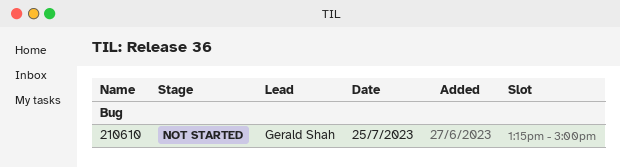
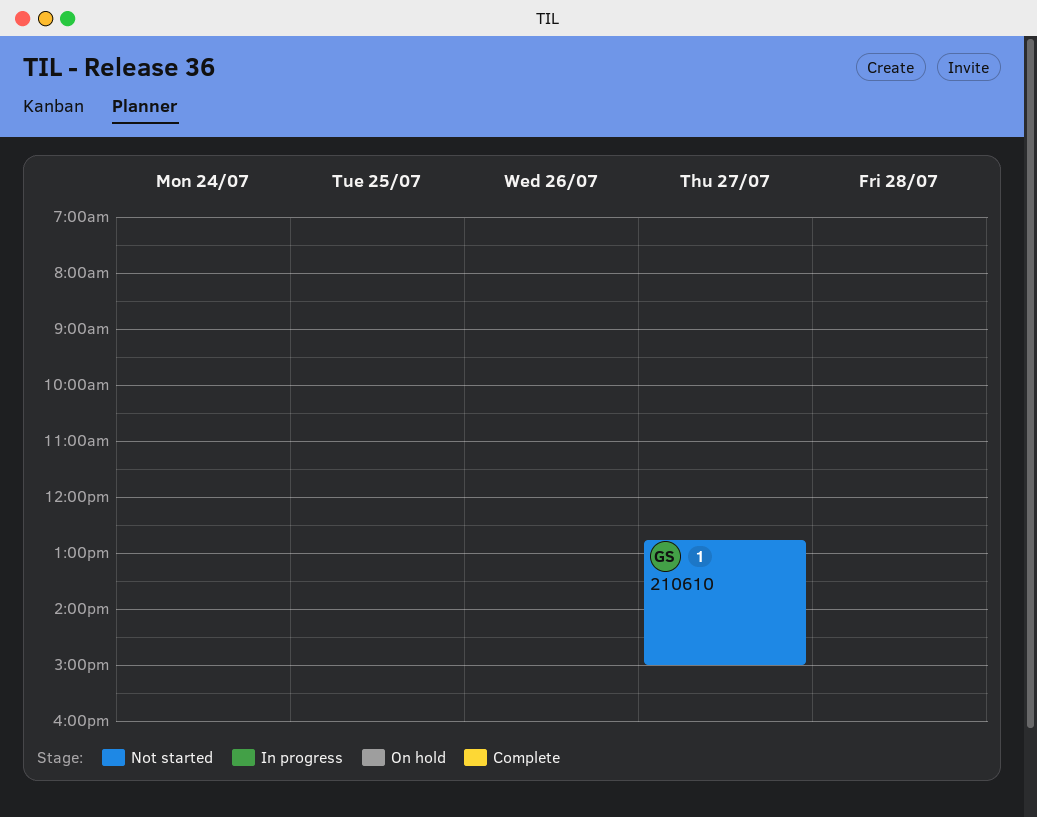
210610, day: Jul 25 -> Jul 27
210610, begins: 13:15 -> 12:45

